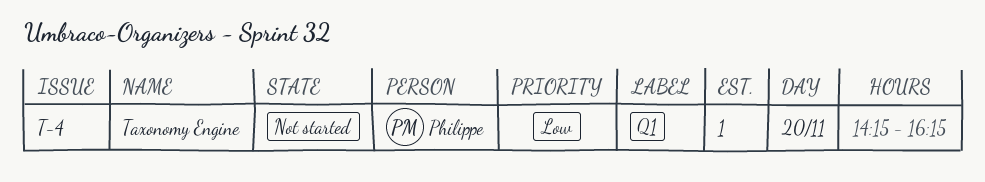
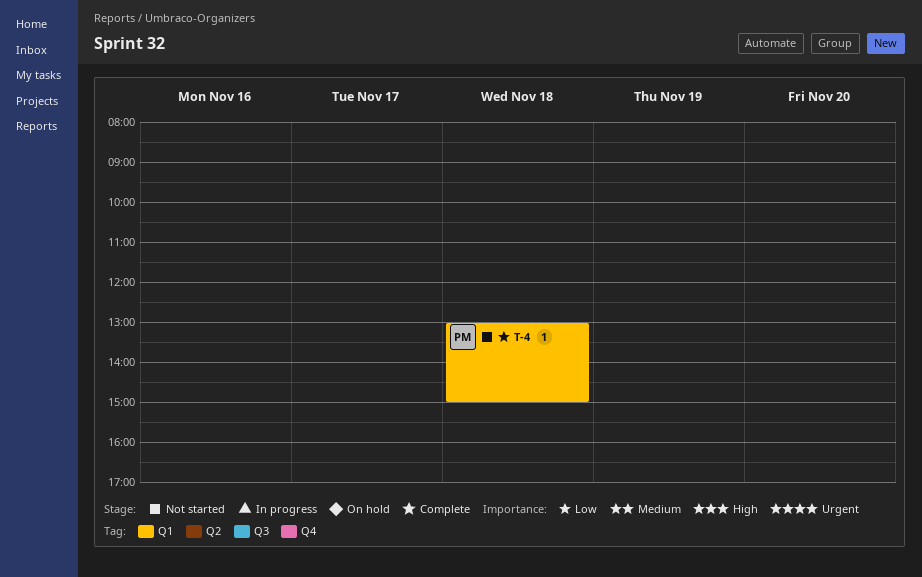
T-4, day: Nov 20 -> Nov 18
T-4, begins: 14:15 -> 13:00
T-4, ends: 16:15 -> 15:00

